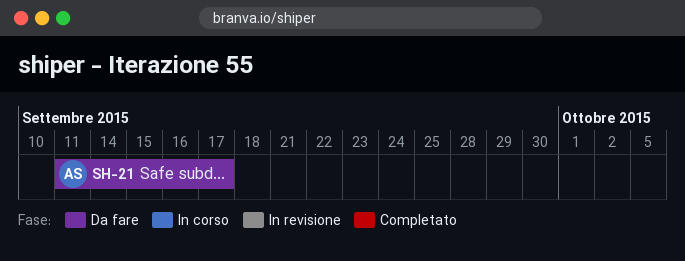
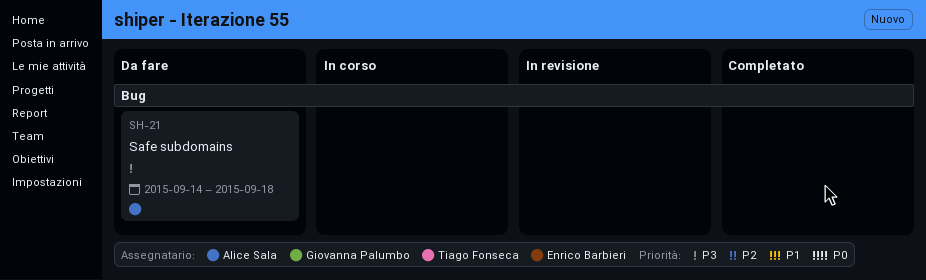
SH-21, start: Sep 11 -> Sep 14
SH-21, due: Sep 17 -> Sep 18

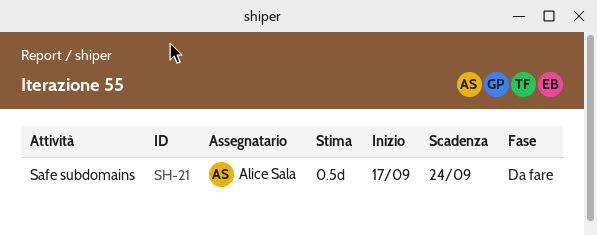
SH-21, start: Sep 14 -> Sep 17
SH-21, due: Sep 18 -> Sep 24

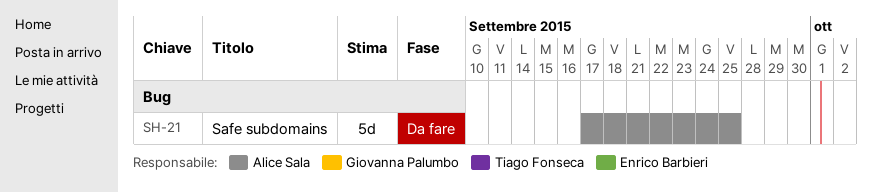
SH-21, estimate: 0.5d -> 5d
SH-21, due: Sep 24 -> Sep 25

